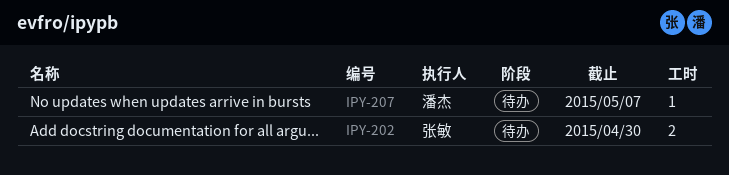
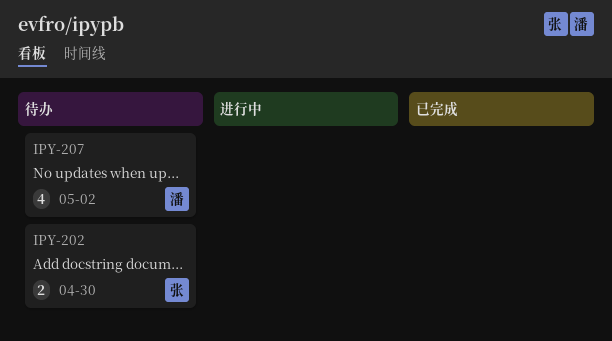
IPY-207, estimate: 1 -> 4
IPY-207, due: May 7 -> May 2

